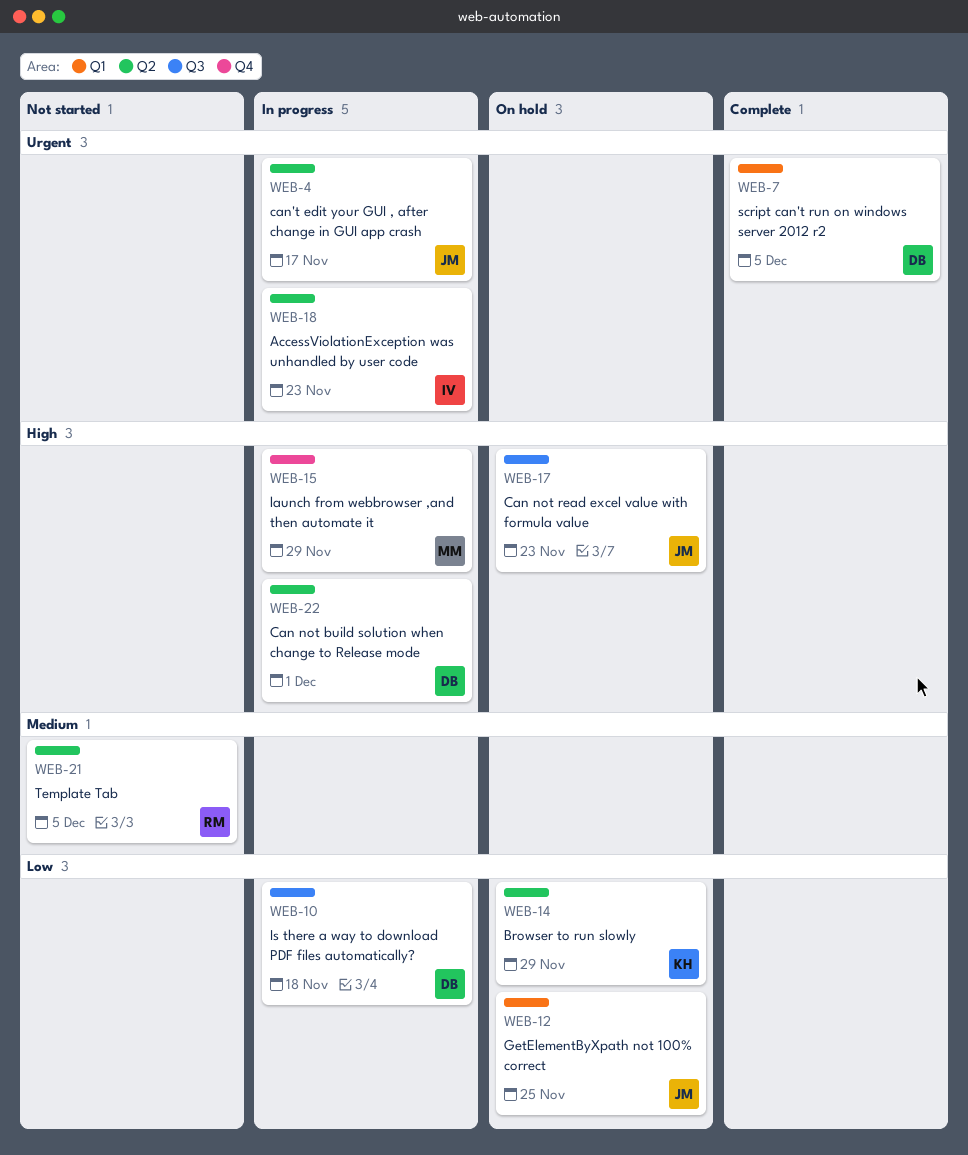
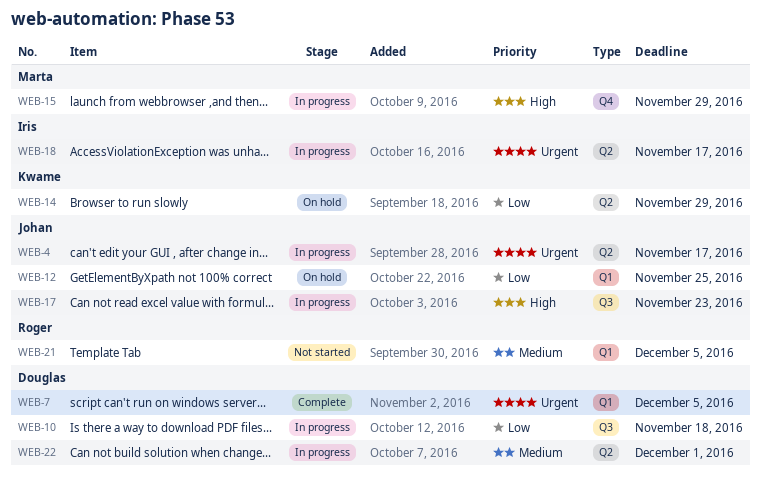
WEB-17, status: On hold -> In progress
WEB-18, due: Nov 23 -> Nov 17
WEB-21, label: Q2 -> Q1
WEB-22, priority: High -> Medium

